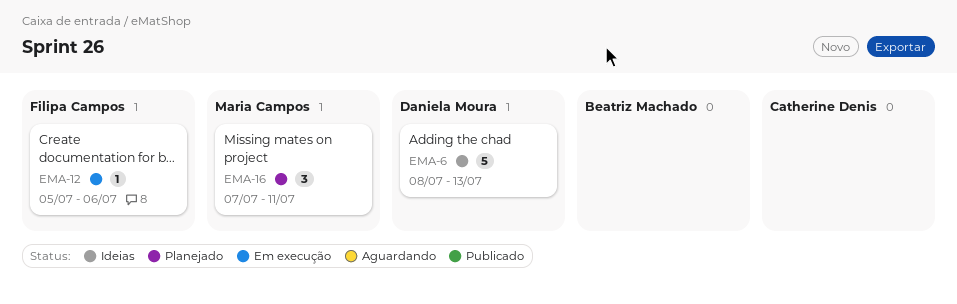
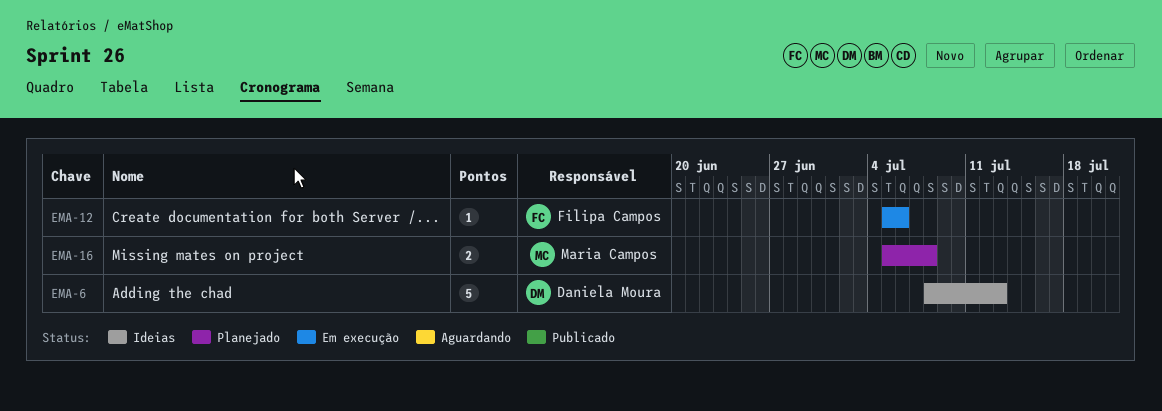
EMA-16, estimate: 3 -> 2
EMA-16, start: Jul 7 -> Jul 5
EMA-16, due: Jul 11 -> Jul 8

